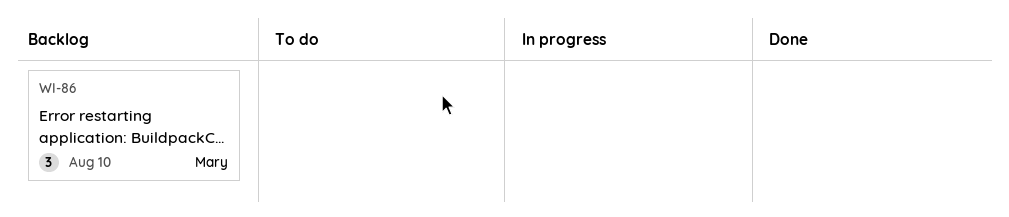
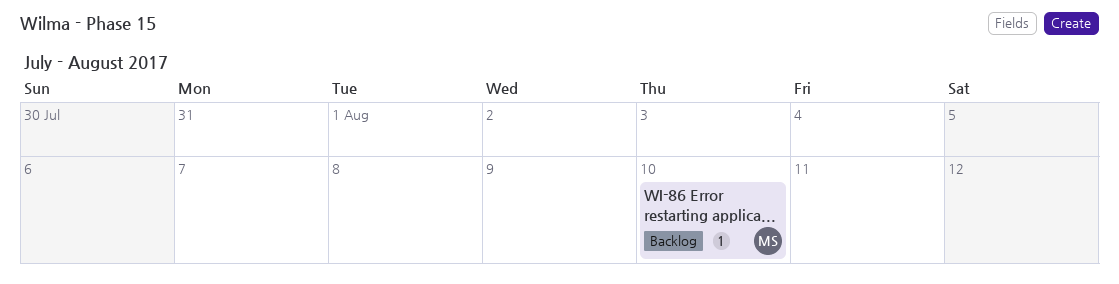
WI-86, estimate: 3 -> 1

